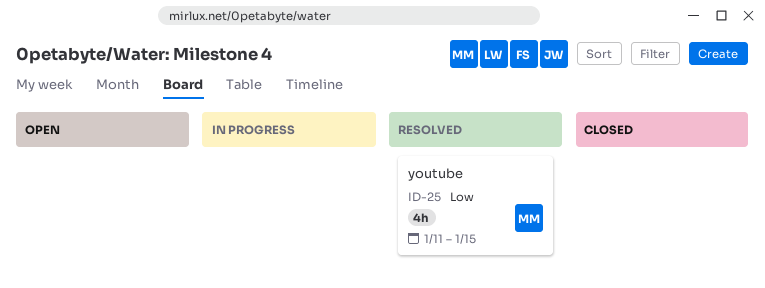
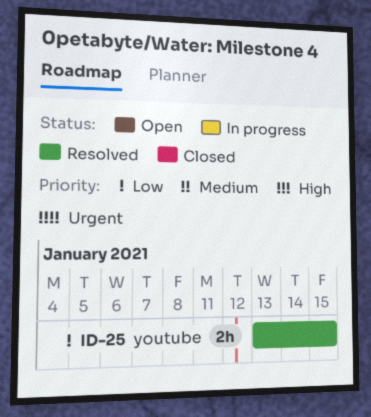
ID-25, estimate: 4h -> 2h
ID-25, start: Jan 11 -> Jan 13

